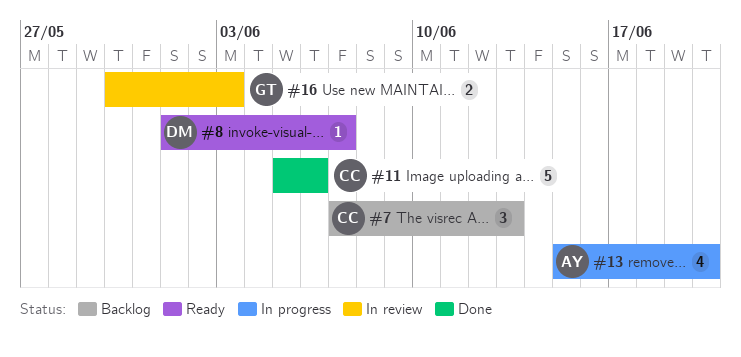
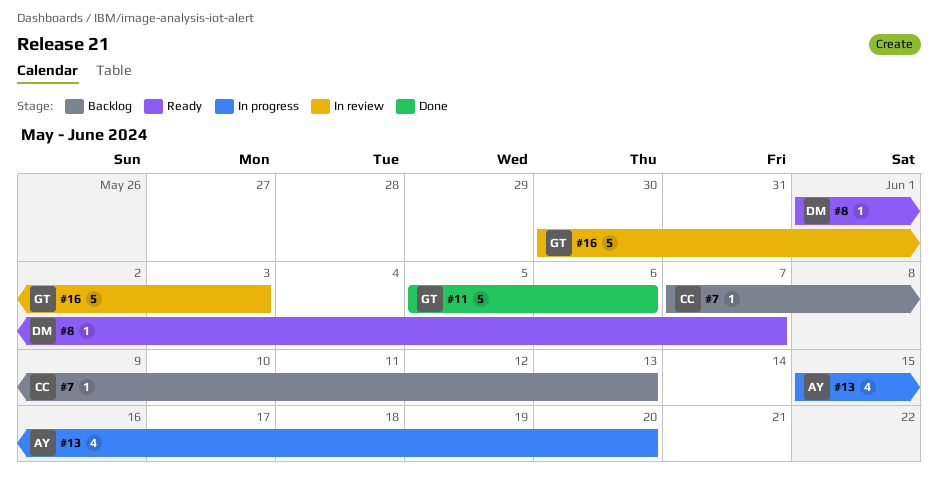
#7, estimate: 3 -> 1
#11, owner: CC -> GT
#16, estimate: 2 -> 5

